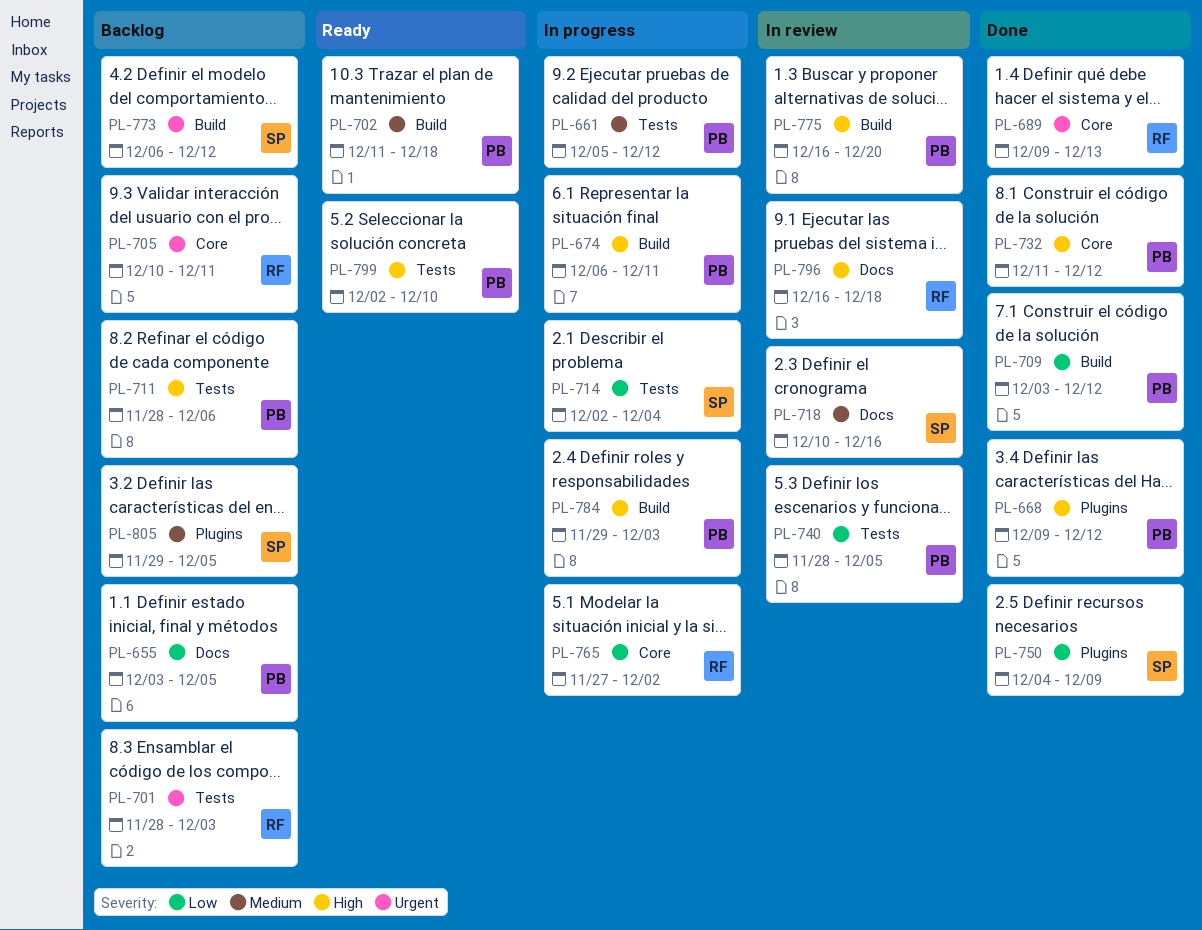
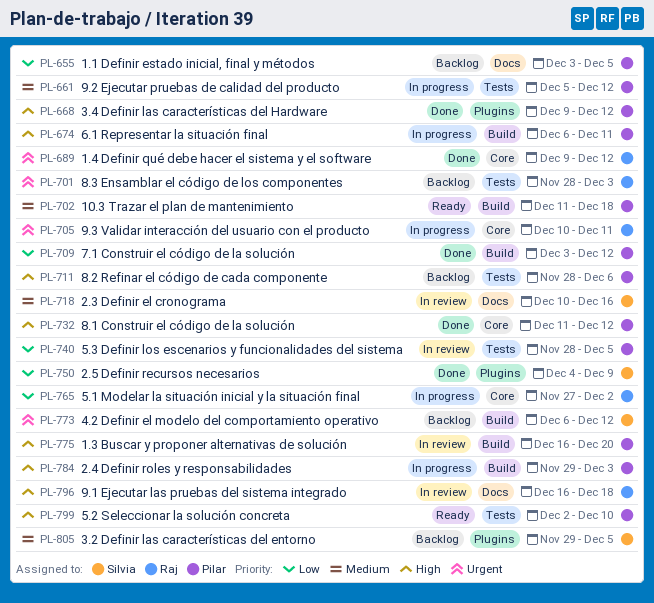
PL-689, due: Dec 13 -> Dec 12
PL-705, status: Backlog -> In progress
PL-714: present -> none

